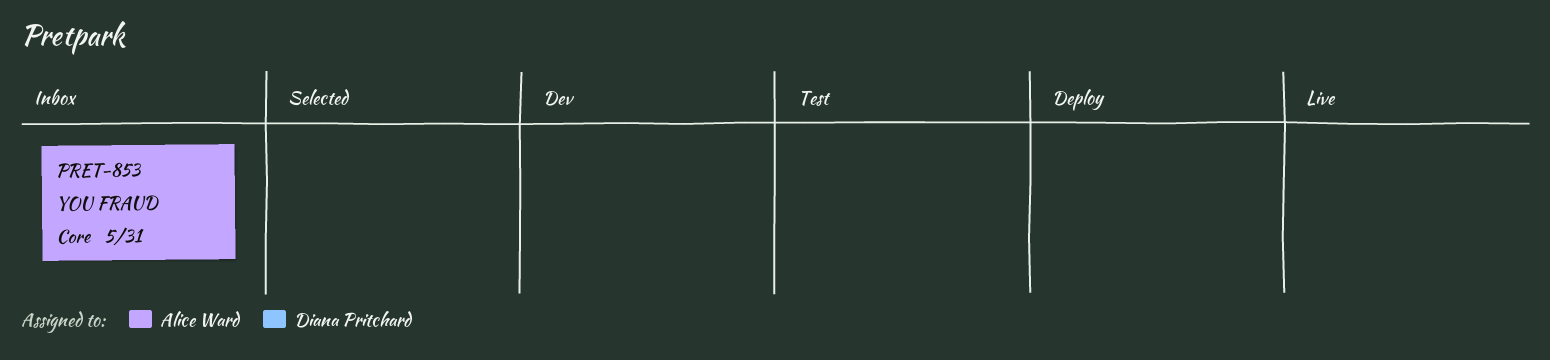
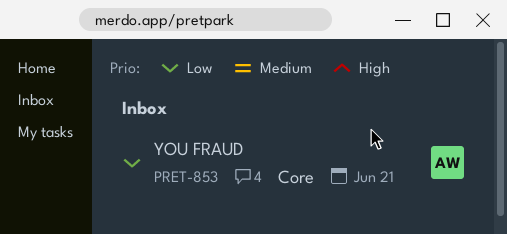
PRET-853, due: May 31 -> Jun 21

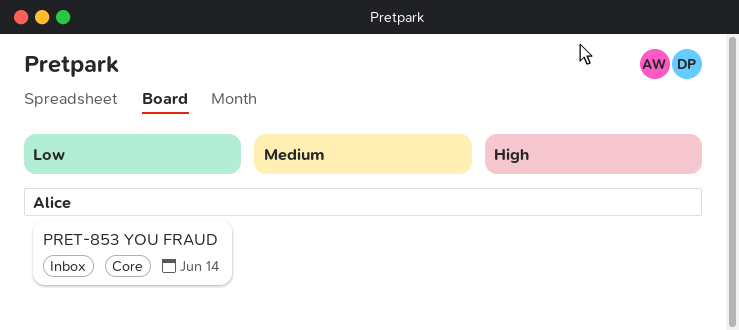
PRET-853, due: Jun 21 -> Jun 14

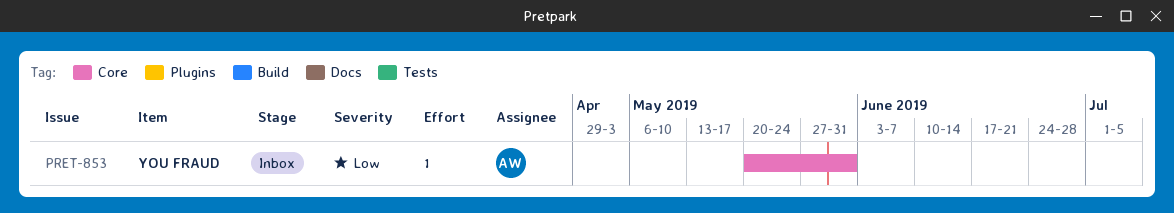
PRET-853, due: Jun 14 -> May 31

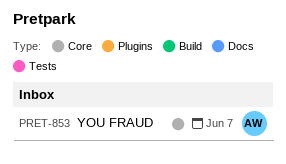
PRET-853, due: May 31 -> Jun 7

